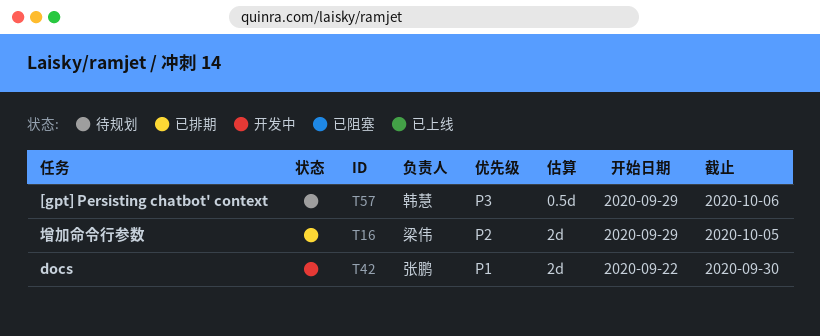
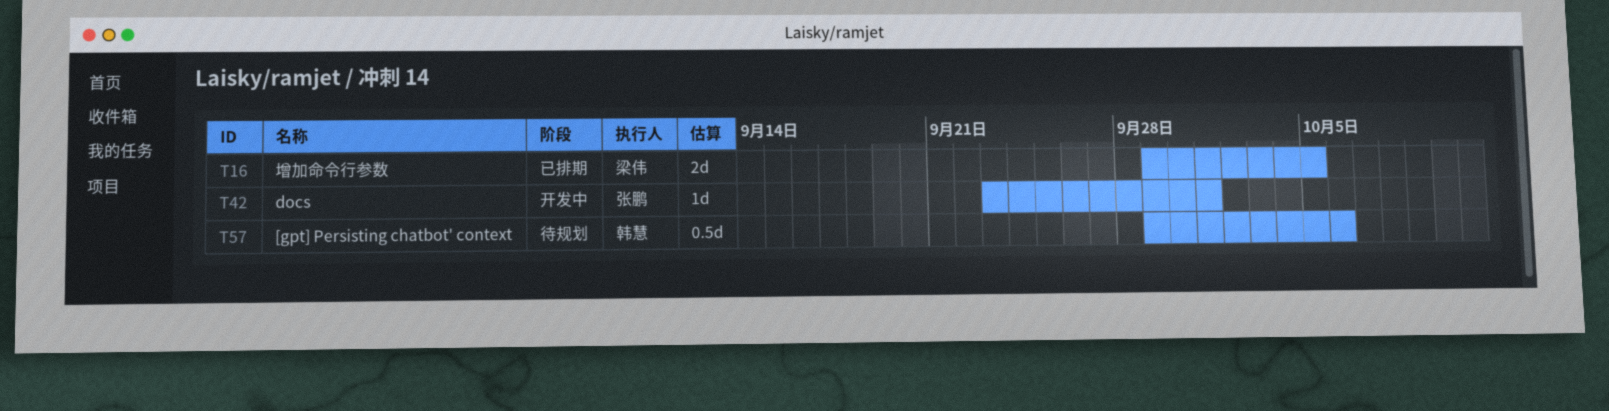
T42, estimate: 2d -> 1d
T42, start: Sep 22 -> Sep 23
T42, due: Sep 30 -> Oct 1

